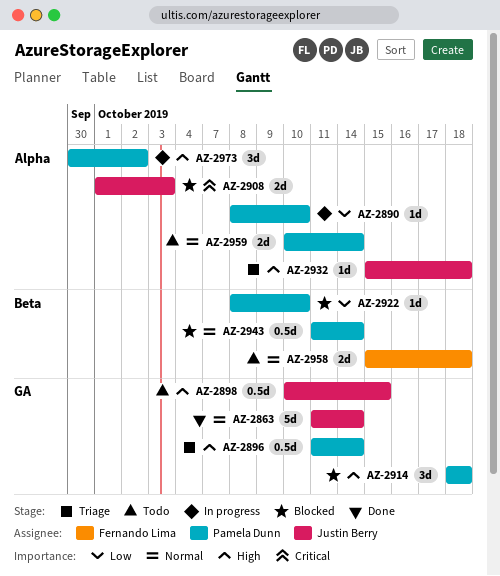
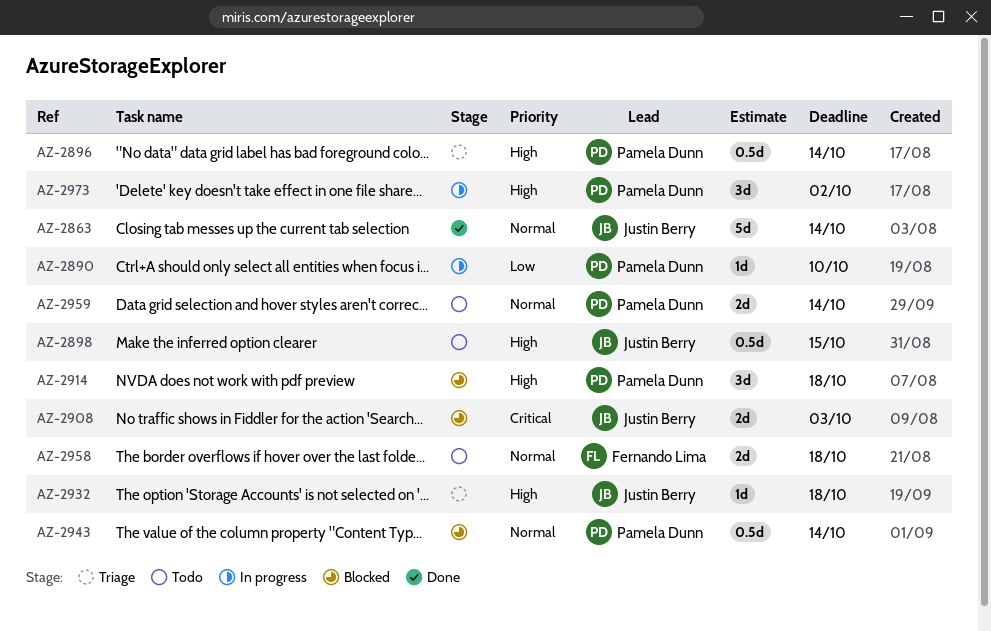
AZ-2922: present -> none

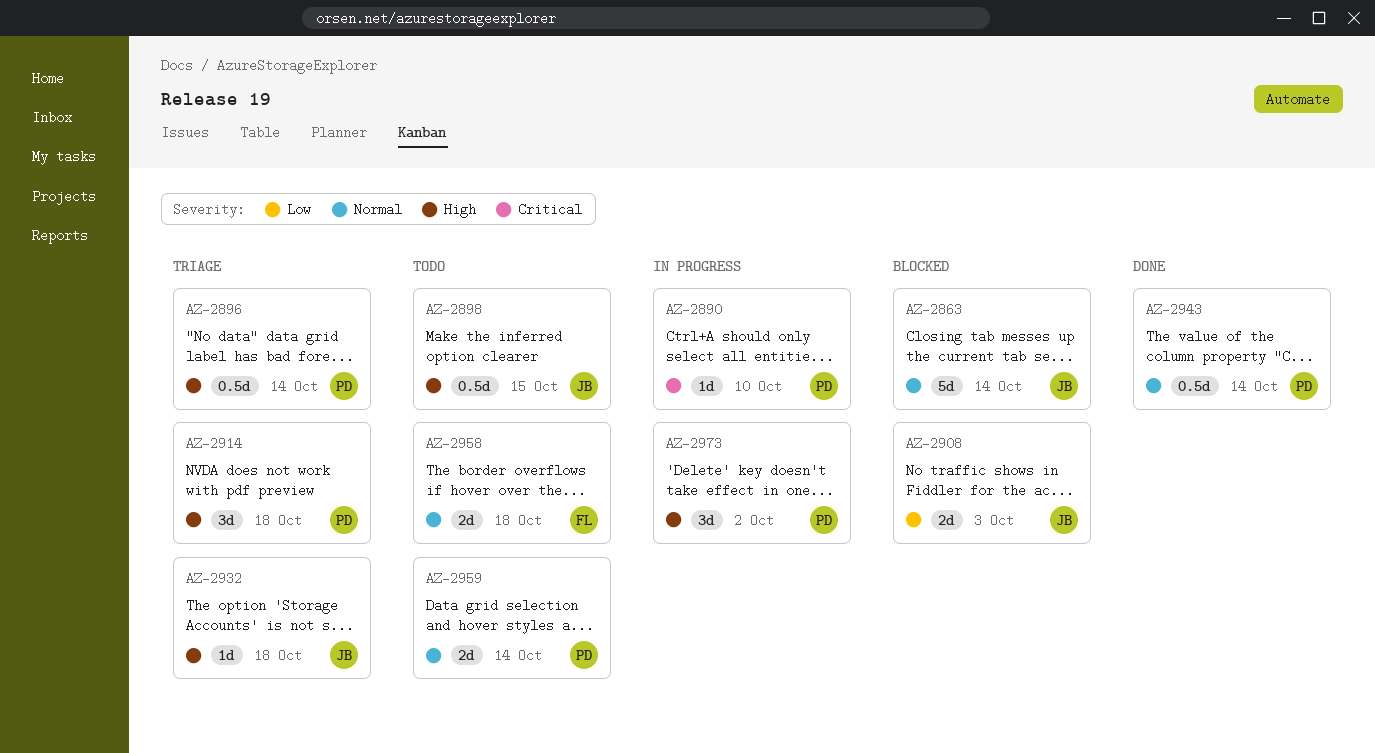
AZ-2863, status: Done -> Blocked
AZ-2890, priority: Low -> Critical
AZ-2908, priority: Critical -> Low
AZ-2914, status: Blocked -> Triage
AZ-2943, status: Blocked -> Done

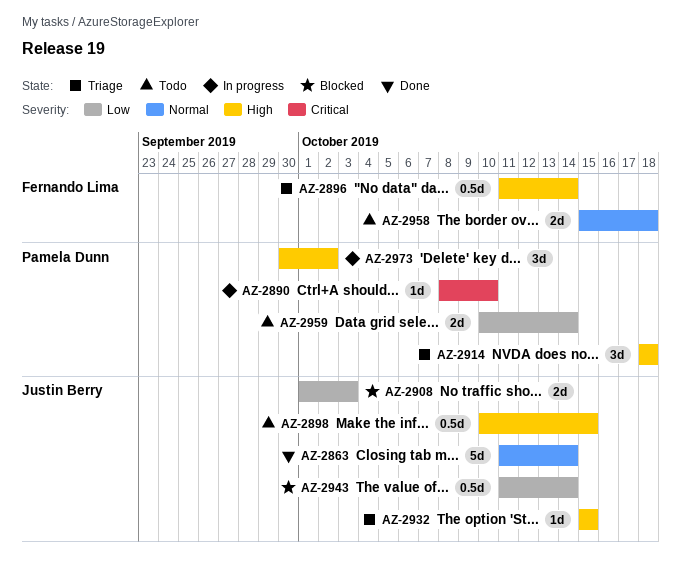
AZ-2863, status: Blocked -> Done
AZ-2896, owner: Pamela Dunn -> Fernando Lima
AZ-2932, due: Oct 18 -> Oct 15
AZ-2943, status: Done -> Blocked
AZ-2943, owner: Pamela Dunn -> Justin Berry
AZ-2943, priority: Normal -> Low
AZ-2959, priority: Normal -> Low

